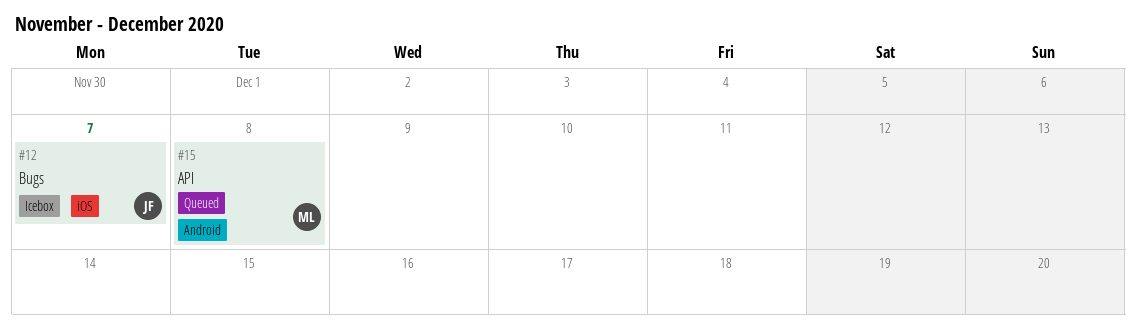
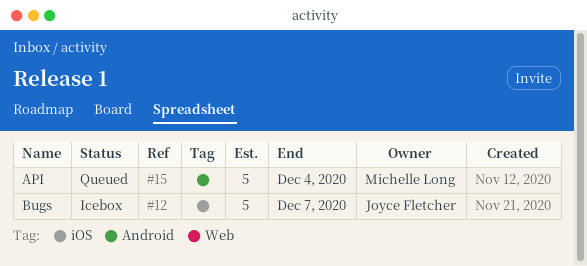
#15, due: Dec 8 -> Dec 4

